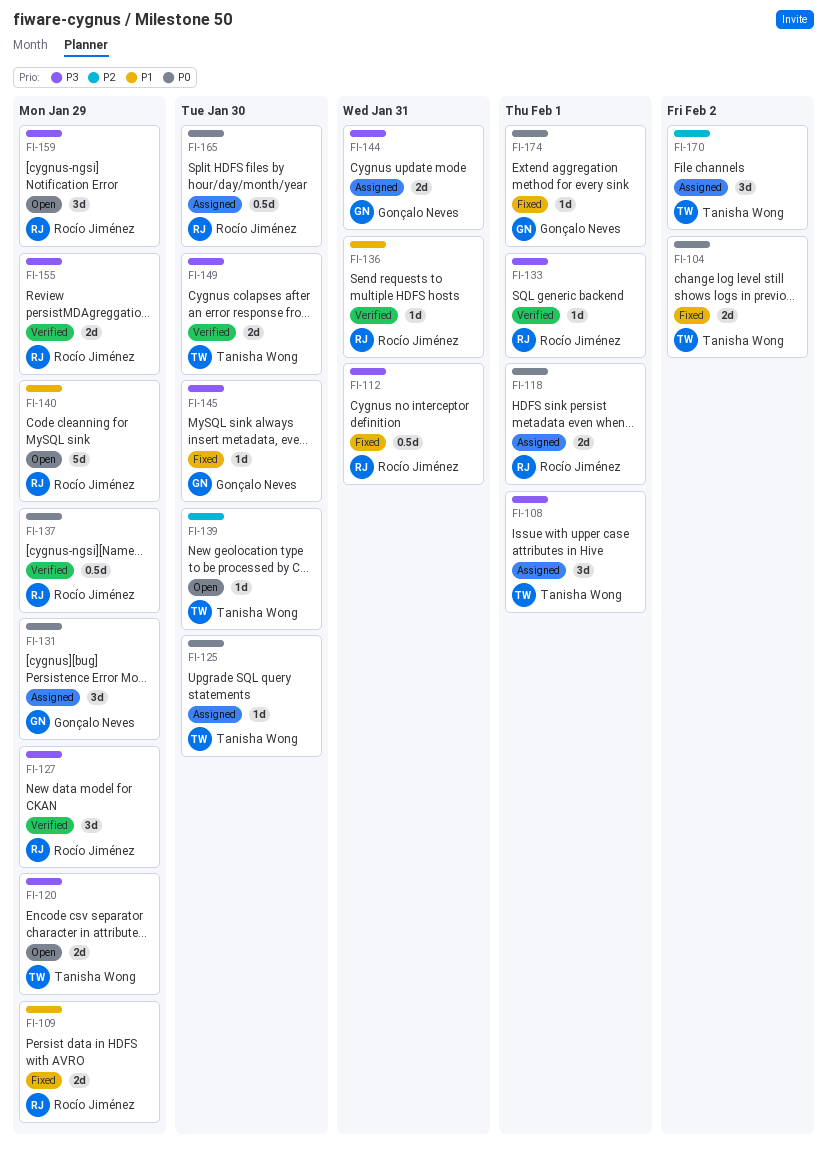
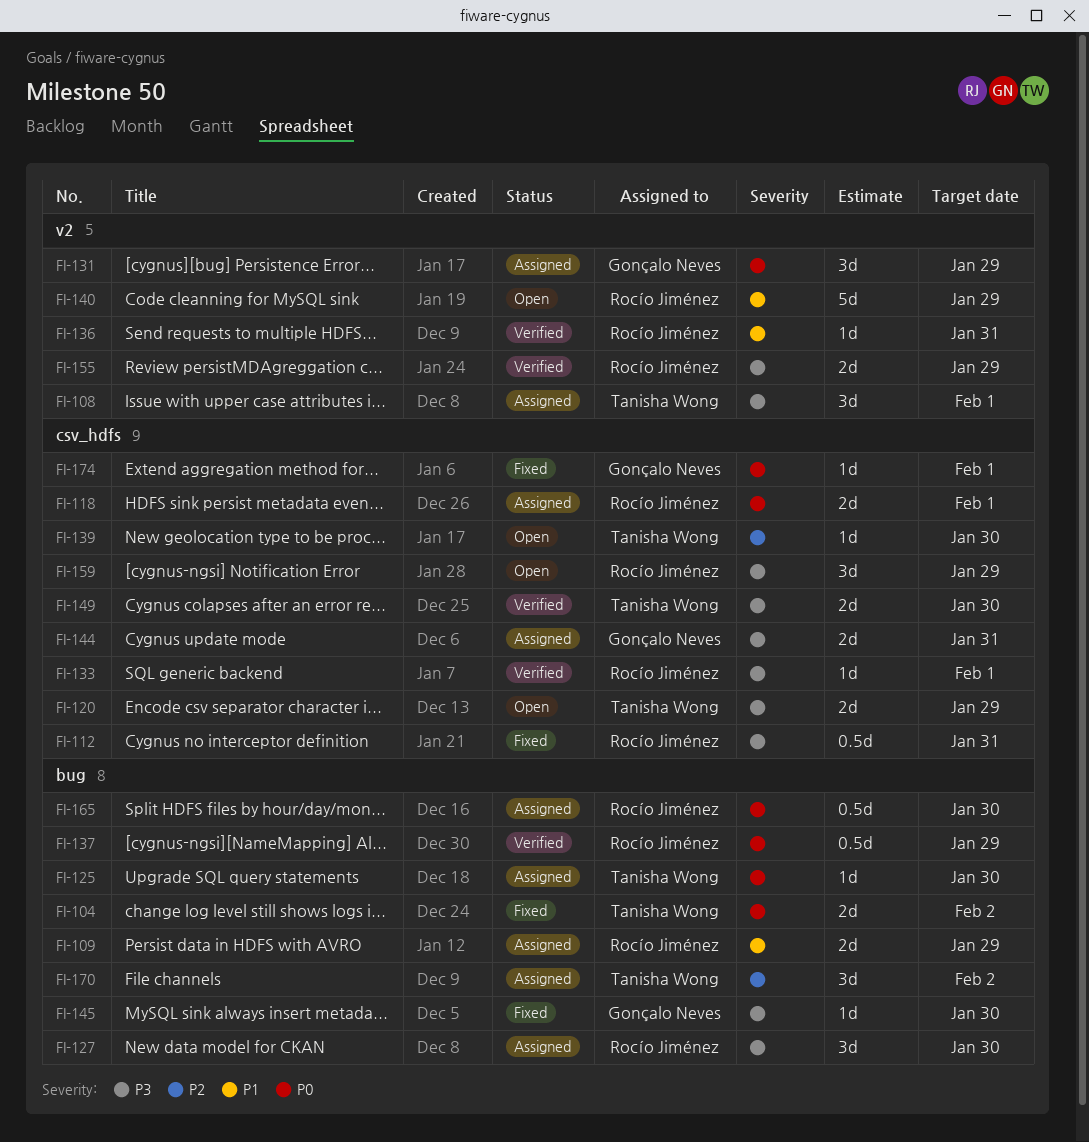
FI-109, status: Fixed -> Assigned
FI-127, status: Verified -> Assigned
FI-127, due: Jan 29 -> Jan 30

